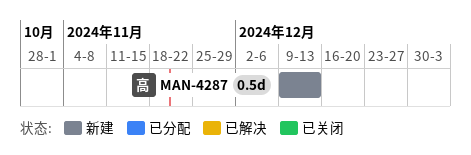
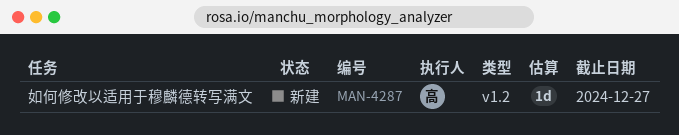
MAN-4287, estimate: 0.5d -> 1d
MAN-4287, due: Dec 13 -> Dec 27

